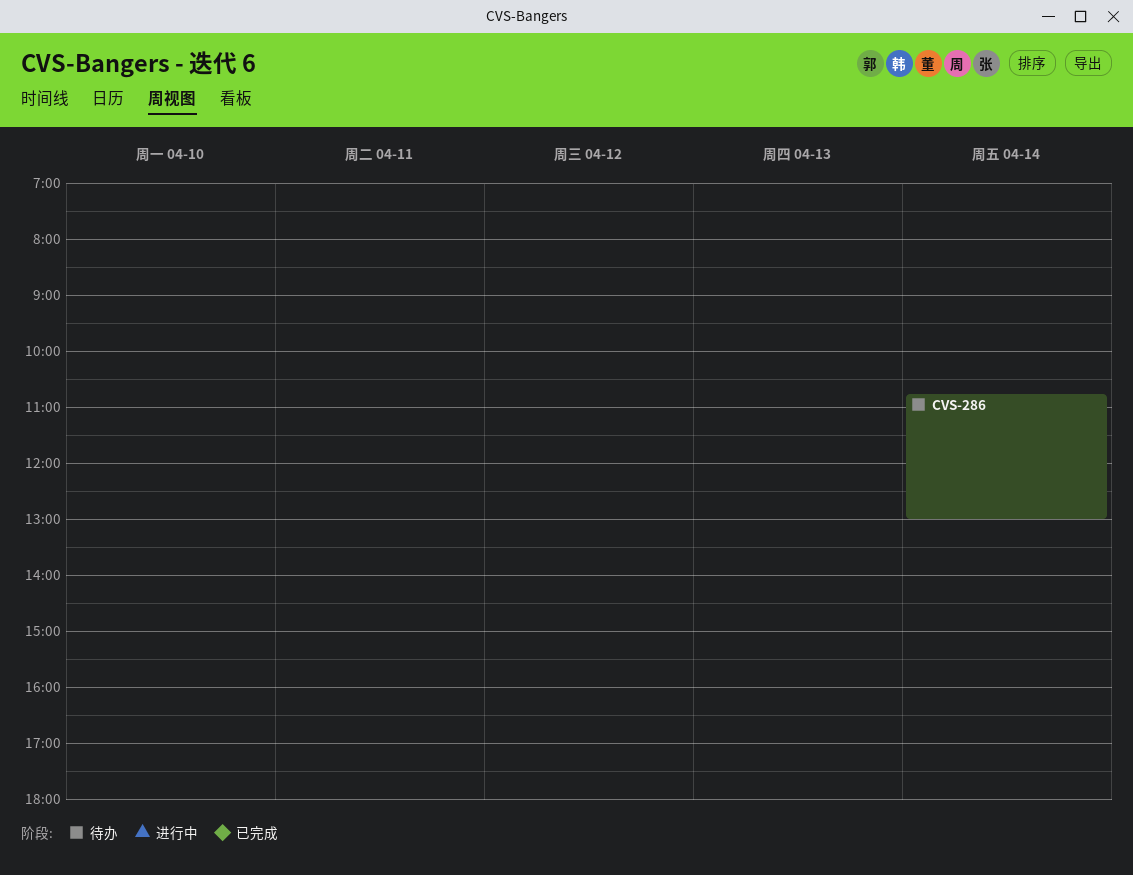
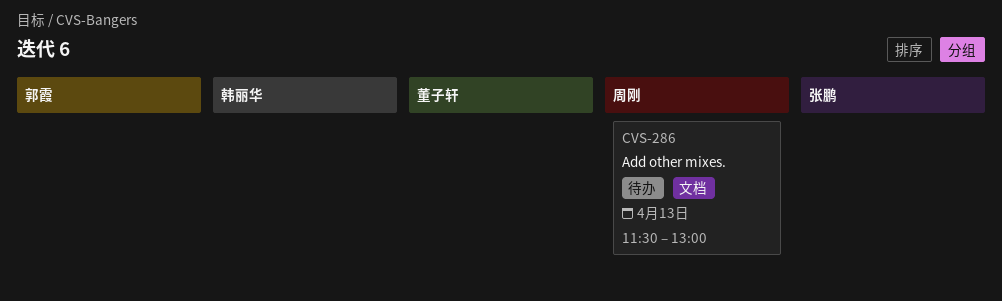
CVS-286, day: Apr 14 -> Apr 13
CVS-286, begins: 10:45 -> 11:30

